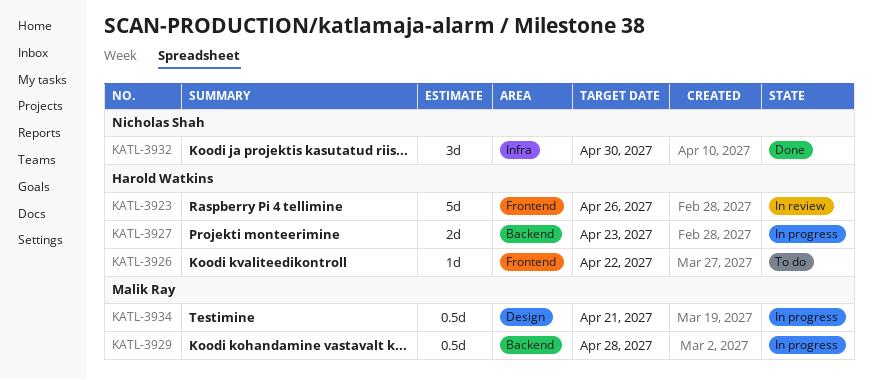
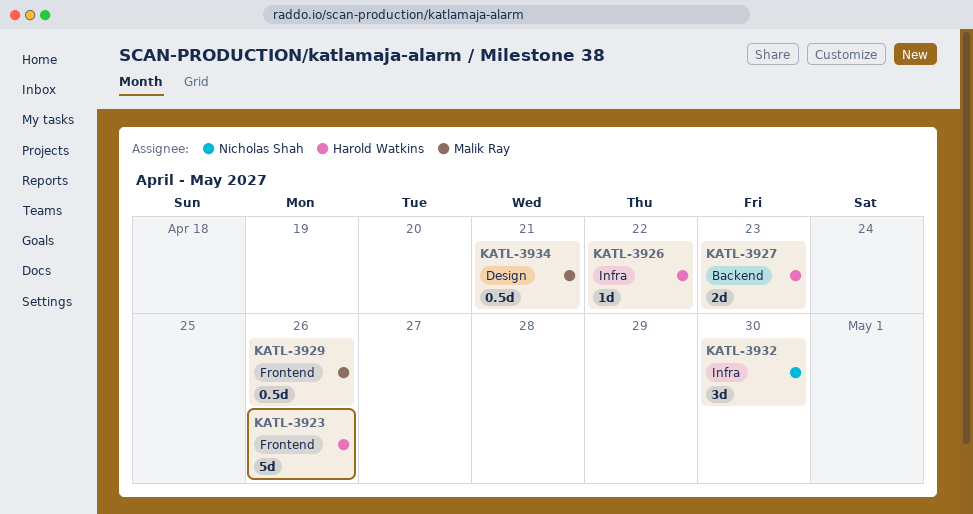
KATL-3926, label: Frontend -> Infra
KATL-3929, label: Backend -> Frontend
KATL-3929, due: Apr 28 -> Apr 26

